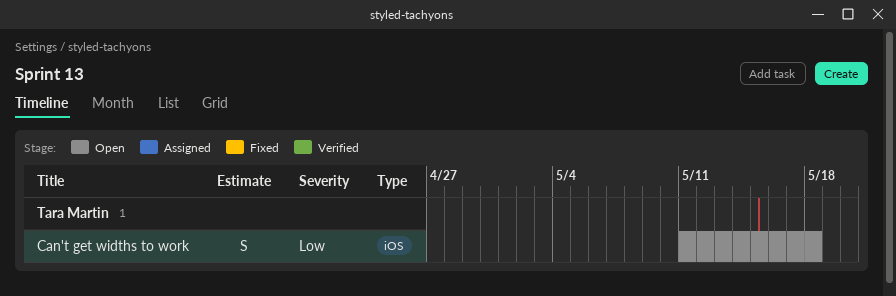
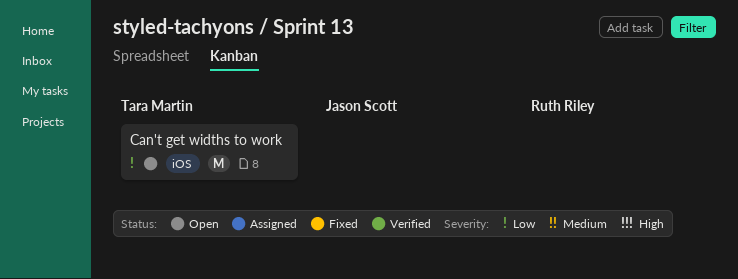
Can't get widths to work, estimate: S -> M

